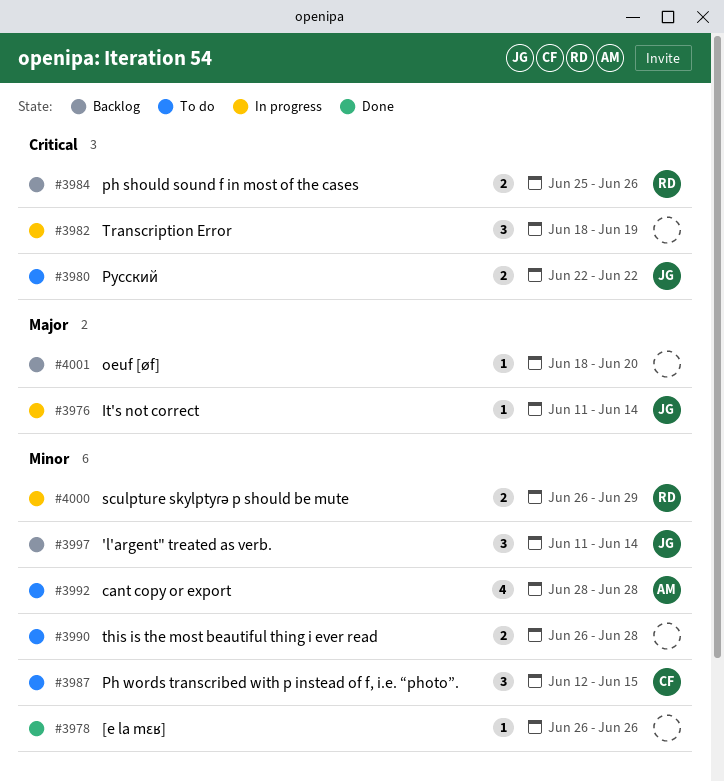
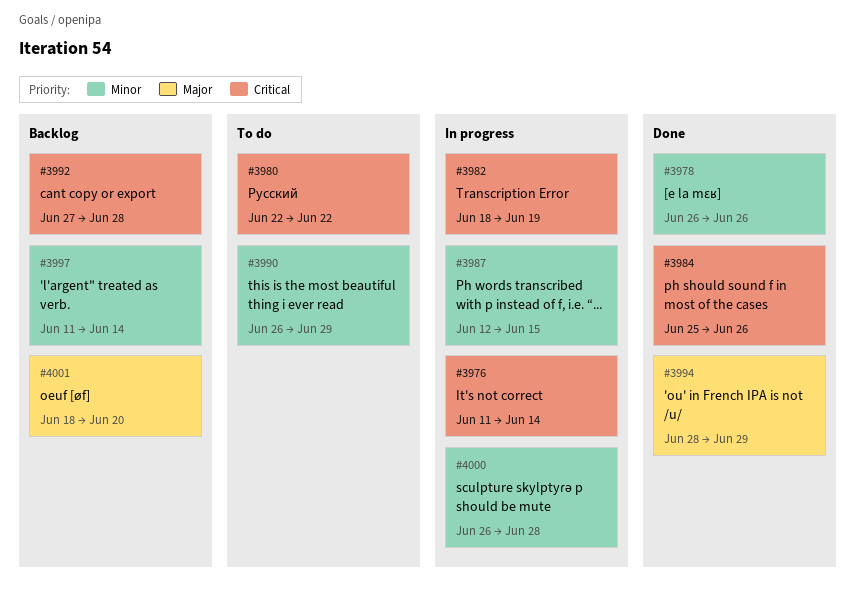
#3976, priority: Major -> Critical
#3984, status: Backlog -> Done
#3987, status: To do -> In progress
#3990, due: Jun 28 -> Jun 29
#3992, status: To do -> Backlog
#3992, priority: Minor -> Critical
#3992, start: Jun 28 -> Jun 27
#3994: none -> present
#4000, due: Jun 29 -> Jun 28

